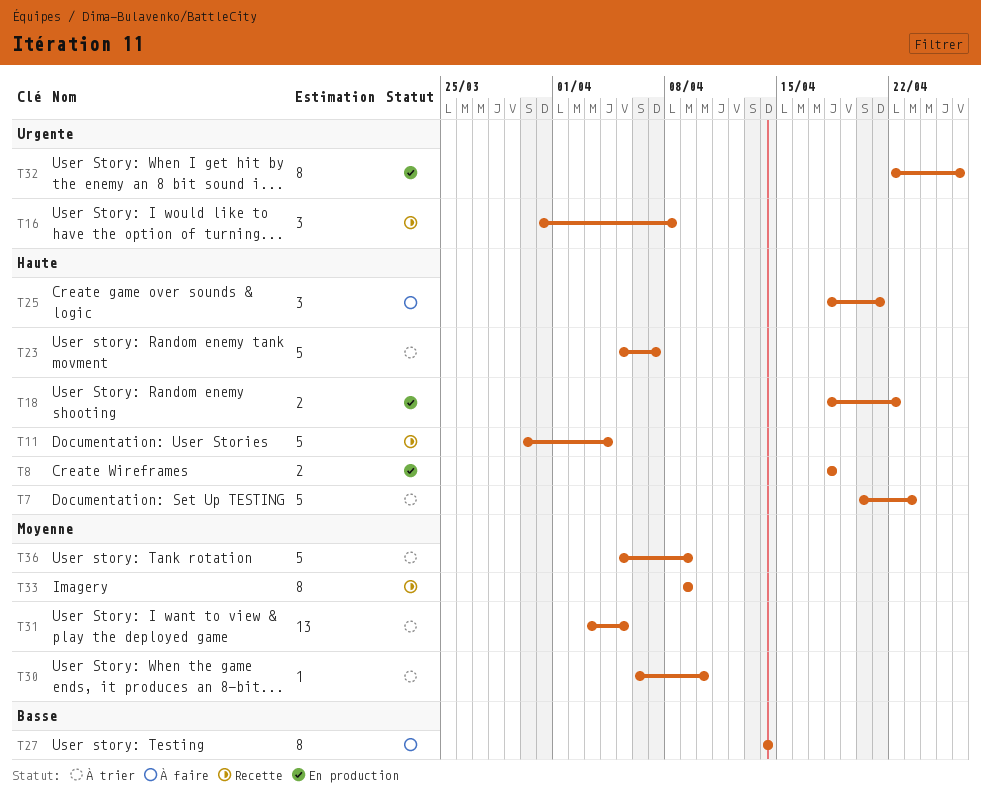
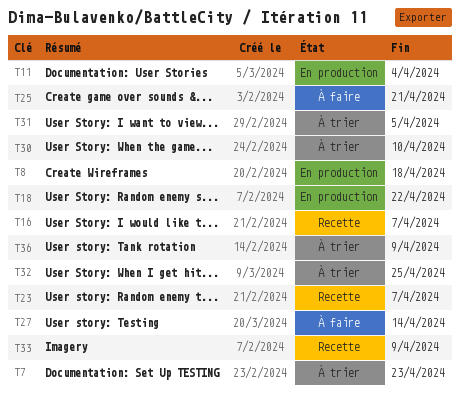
T11, status: Recette -> En production
T16, due: Apr 8 -> Apr 7
T23, status: À trier -> Recette
T32, status: En production -> À trier
T32, due: Apr 26 -> Apr 25

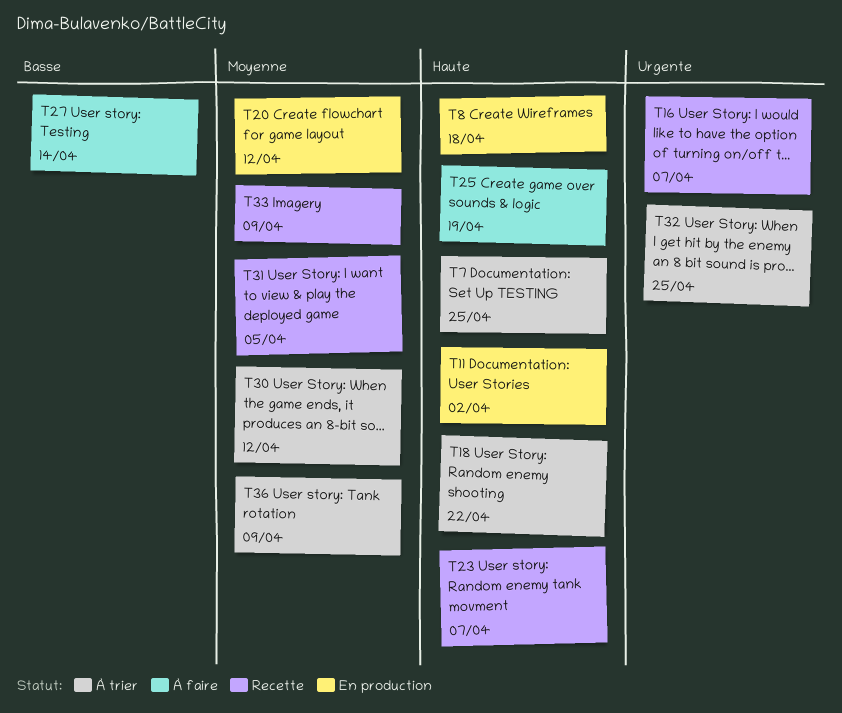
T7, due: Apr 23 -> Apr 25
T11, due: Apr 4 -> Apr 2
T18, status: En production -> À trier
T20: none -> present
T25, due: Apr 21 -> Apr 19
T30, due: Apr 10 -> Apr 12
T31, status: À trier -> Recette

